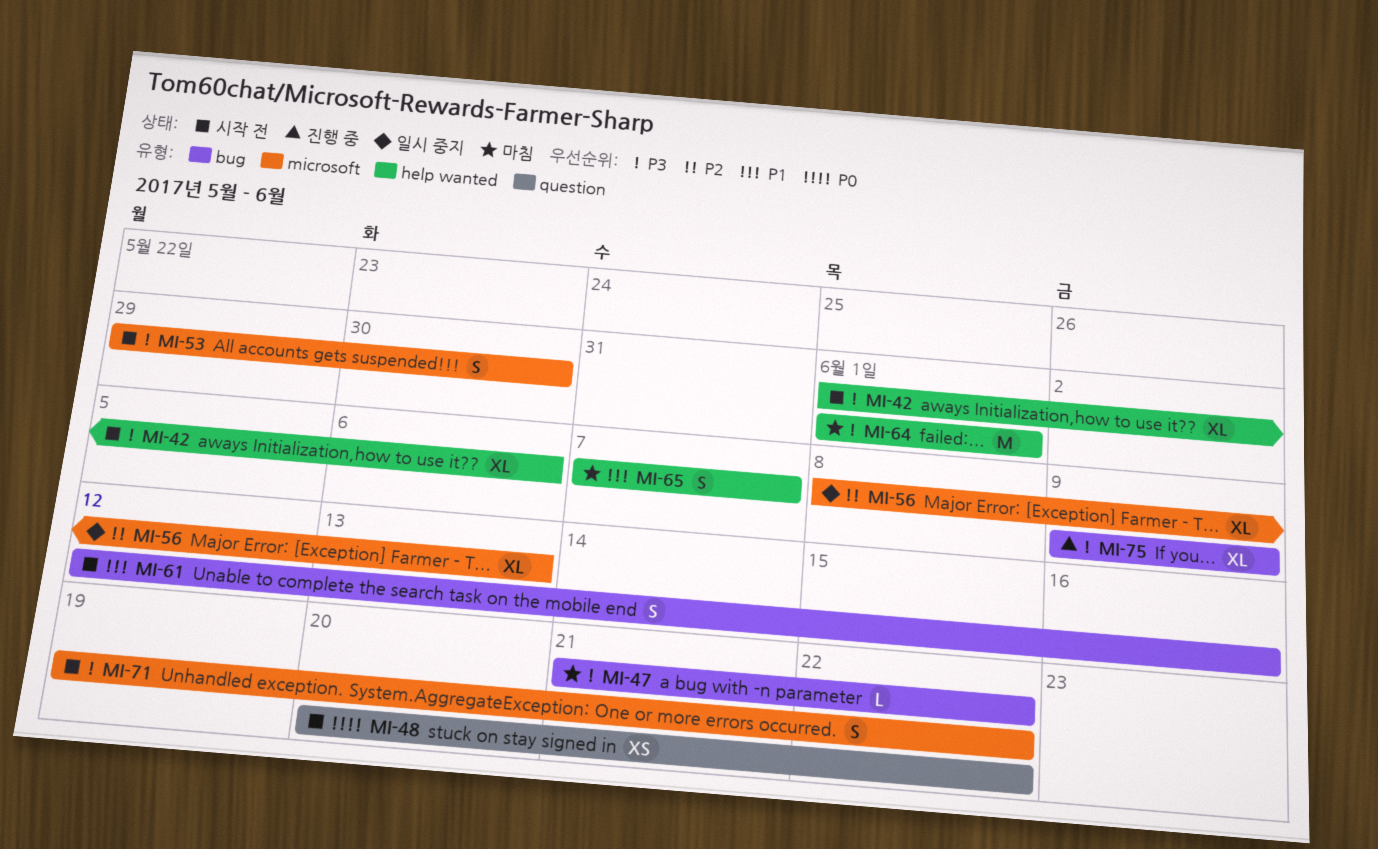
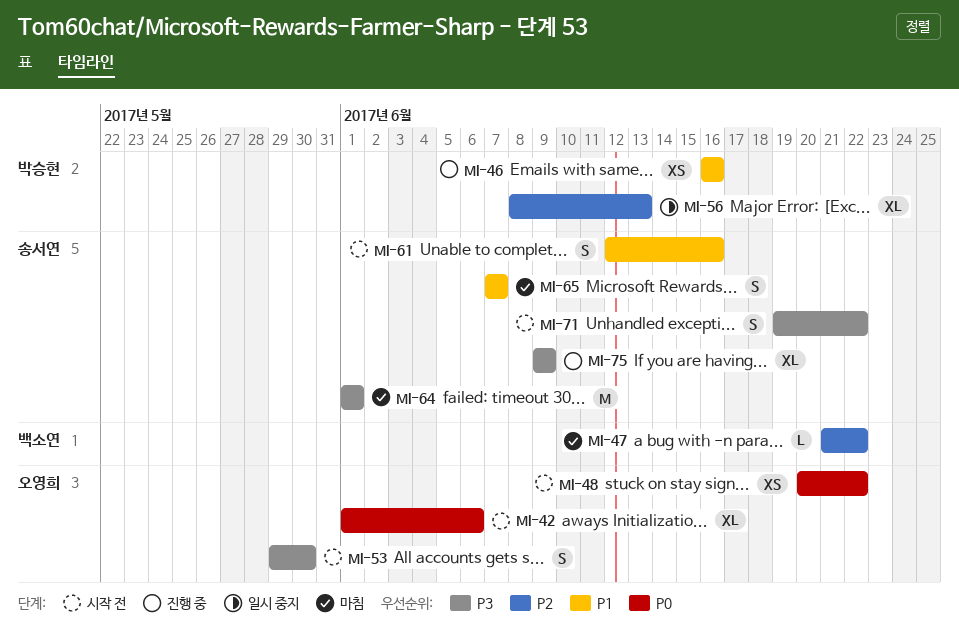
MI-42, priority: P3 -> P0
MI-46: none -> present
MI-47, priority: P3 -> P2

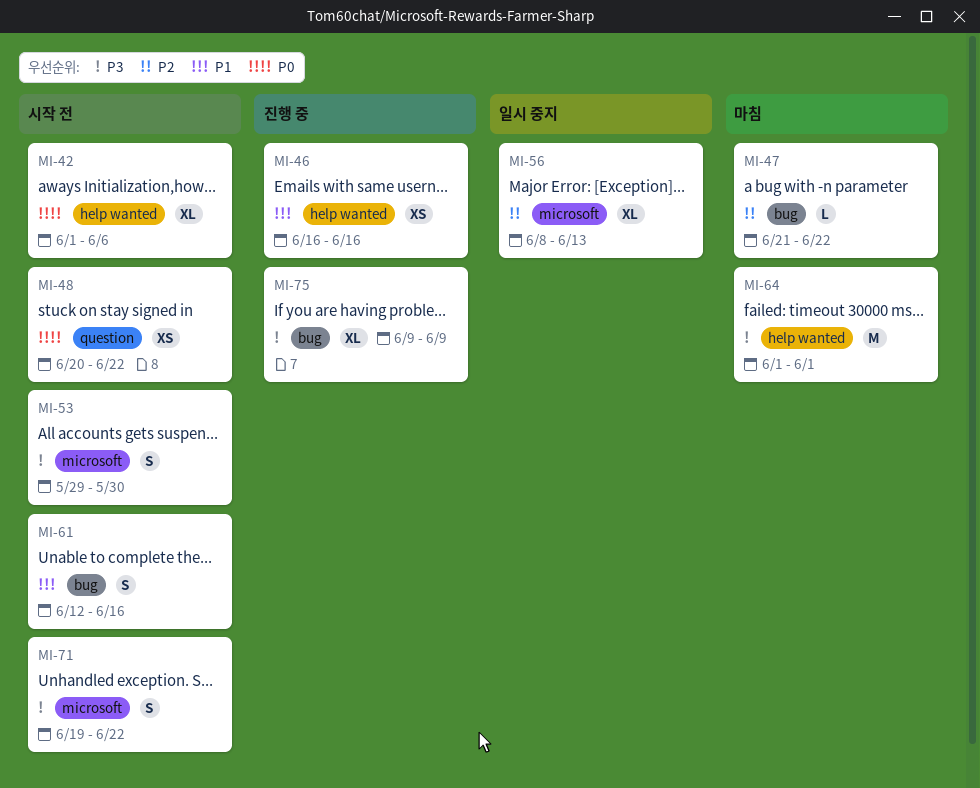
MI-65: present -> none

